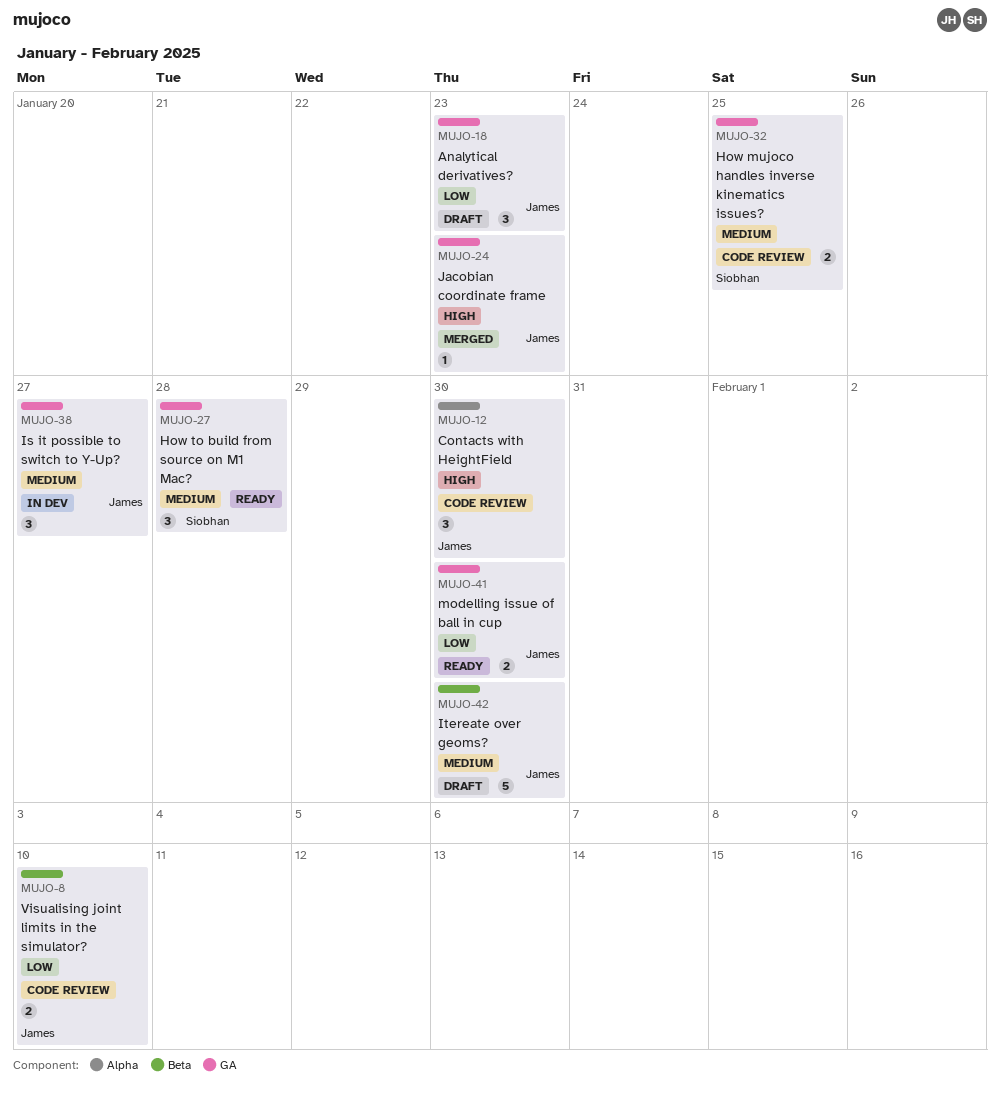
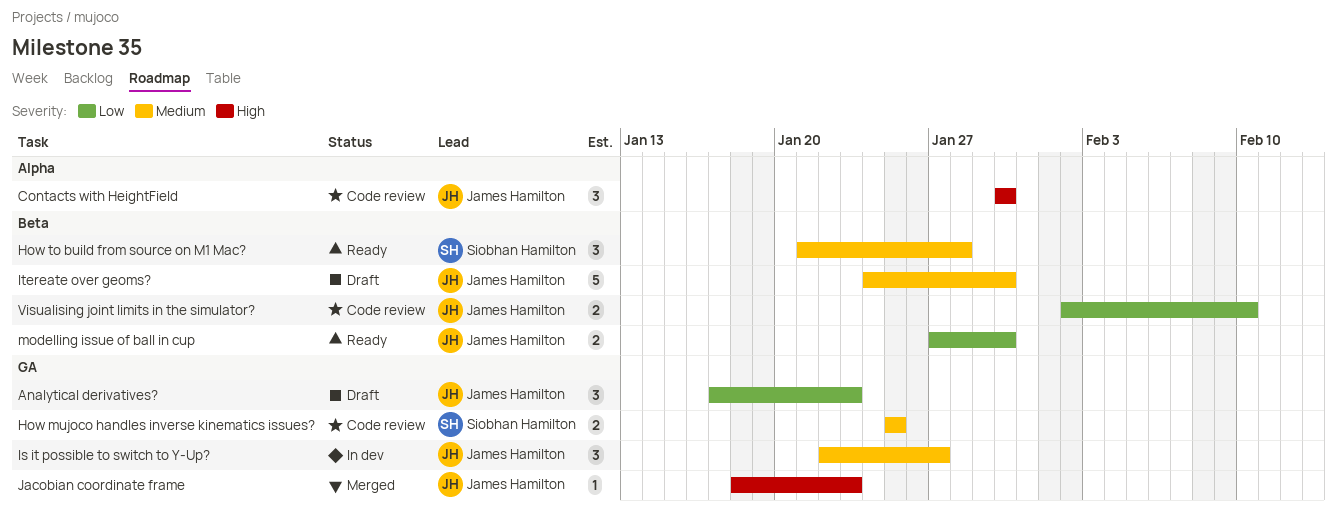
How to build from source on M1 Mac?, label: GA -> Beta
modelling issue of ball in cup, label: GA -> Beta

